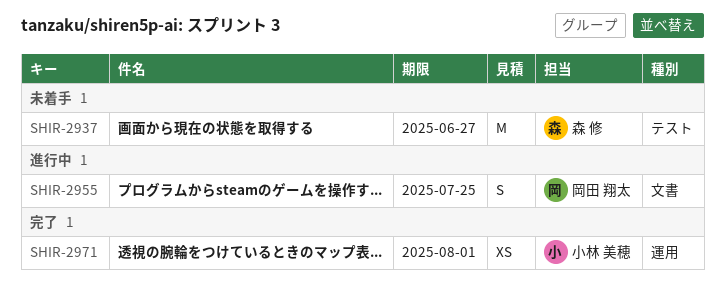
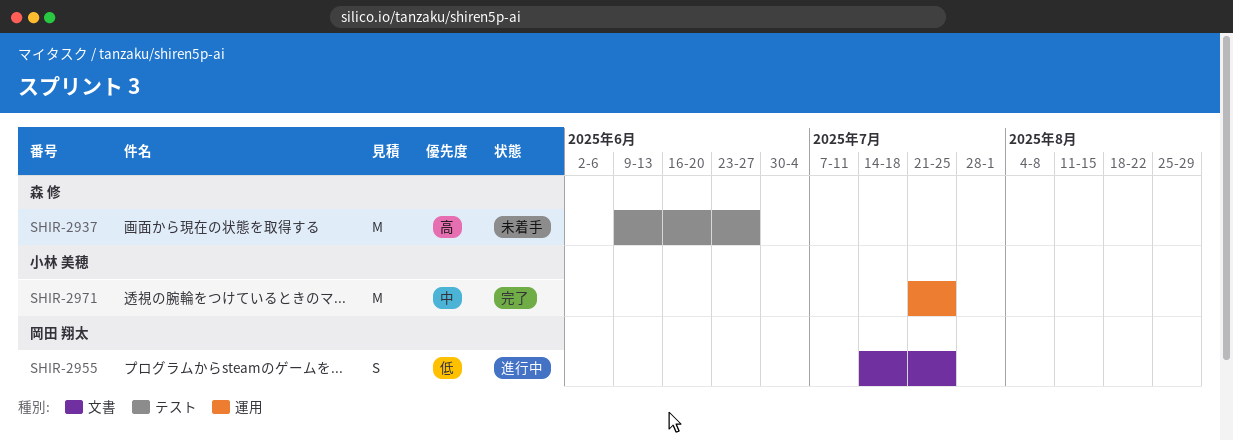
SHIR-2971, estimate: XS -> M
SHIR-2971, due: Aug 1 -> Jul 25

